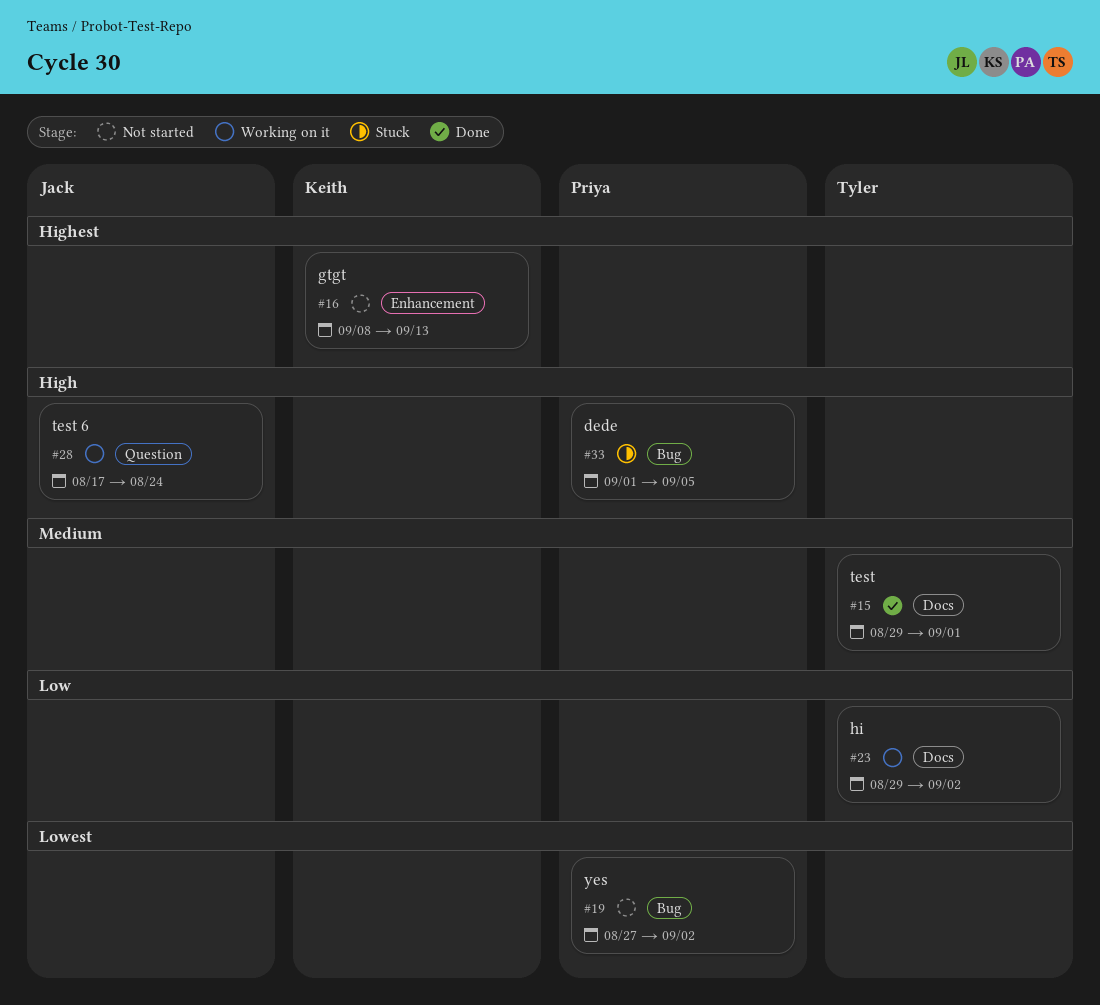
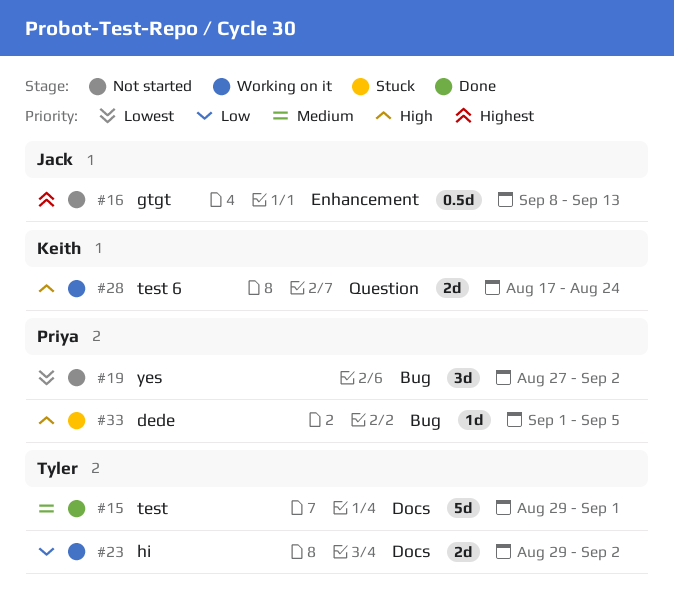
#16, owner: Keith -> Jack
#28, owner: Jack -> Keith

